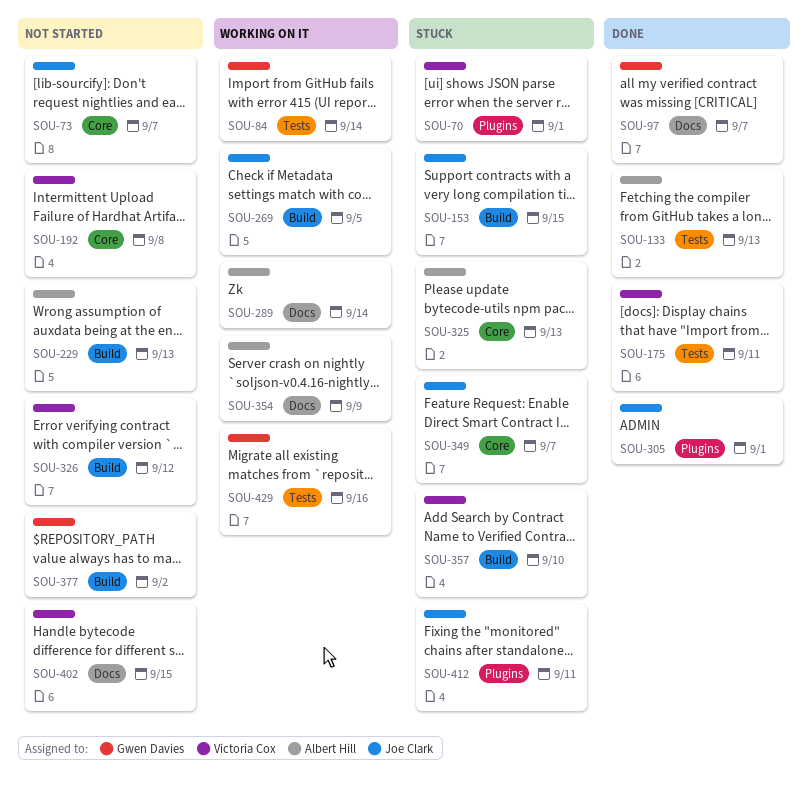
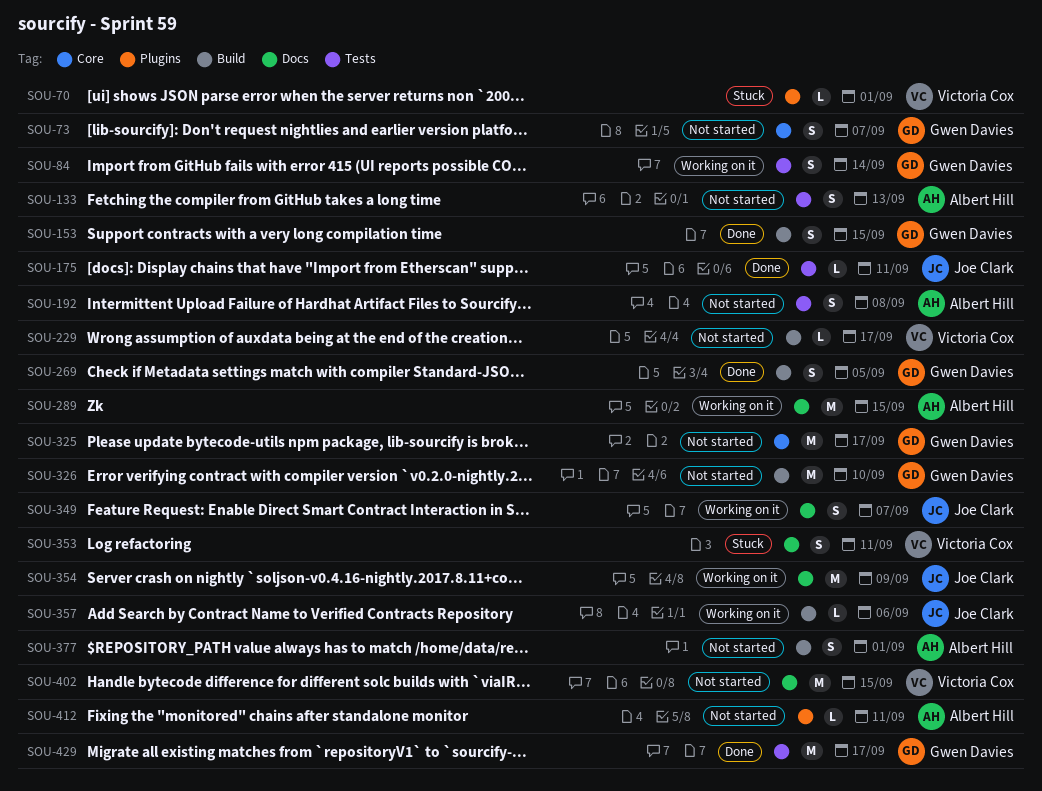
SOU-73, owner: Joe Clark -> Gwen Davies
SOU-97: present -> none
SOU-133, status: Done -> Not started
SOU-153, status: Stuck -> Done
SOU-153, owner: Joe Clark -> Gwen Davies
SOU-175, owner: Victoria Cox -> Joe Clark
SOU-192, owner: Victoria Cox -> Albert Hill
SOU-192, label: Core -> Tests
SOU-229, owner: Albert Hill -> Victoria Cox
SOU-229, due: Sep 13 -> Sep 17
SOU-269, status: Working on it -> Done
SOU-269, owner: Joe Clark -> Gwen Davies
SOU-289, due: Sep 14 -> Sep 15
SOU-305: present -> none
SOU-325, status: Stuck -> Not started
SOU-325, owner: Albert Hill -> Gwen Davies
SOU-325, due: Sep 13 -> Sep 17
SOU-326, owner: Victoria Cox -> Gwen Davies
SOU-326, due: Sep 12 -> Sep 10
SOU-349, status: Stuck -> Working on it
SOU-349, label: Core -> Docs
SOU-353: none -> present
SOU-354, owner: Albert Hill -> Joe Clark
SOU-357, status: Stuck -> Working on it
SOU-357, owner: Victoria Cox -> Joe Clark
SOU-357, due: Sep 10 -> Sep 6
SOU-377, owner: Gwen Davies -> Albert Hill
SOU-377, due: Sep 2 -> Sep 1
SOU-412, status: Stuck -> Not started
SOU-412, owner: Joe Clark -> Albert Hill
SOU-429, status: Working on it -> Done
SOU-429, due: Sep 16 -> Sep 17

